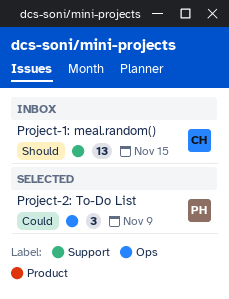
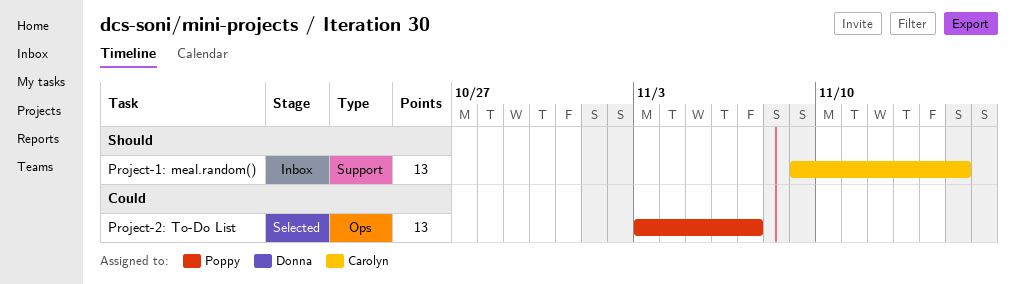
Project-2: To-Do List, estimate: 3 -> 13
Project-2: To-Do List, due: Nov 9 -> Nov 7

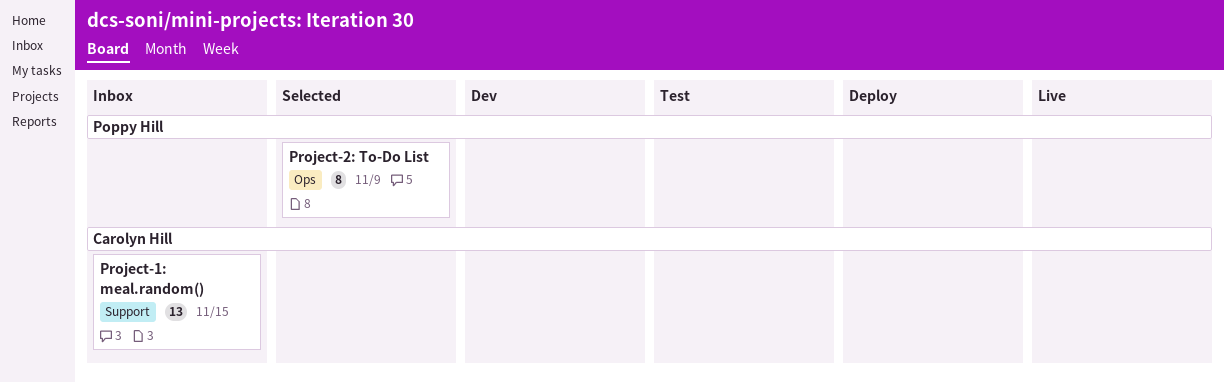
Project-2: To-Do List, estimate: 13 -> 8
Project-2: To-Do List, due: Nov 7 -> Nov 9

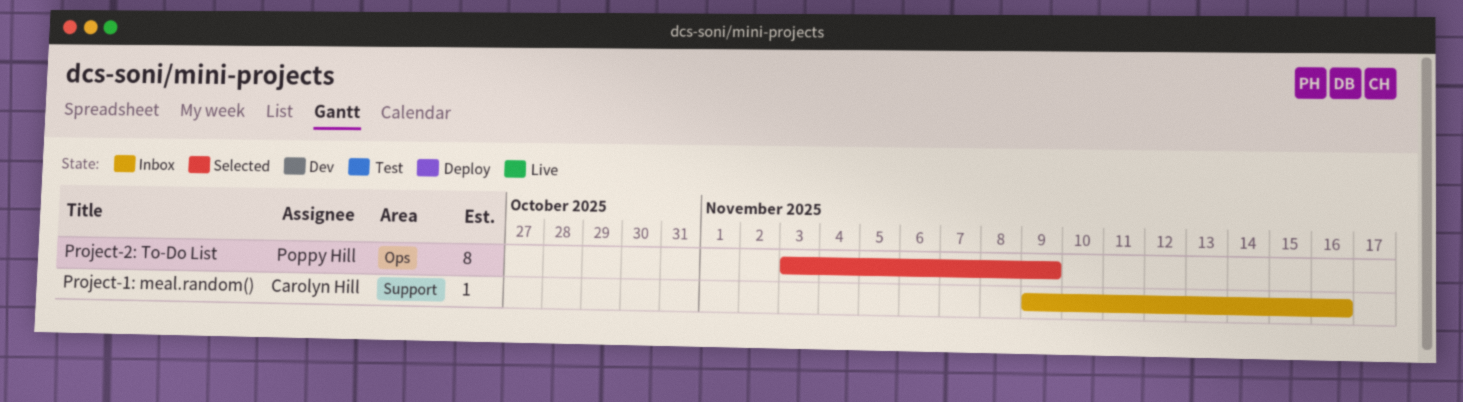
Project-1: meal.random(), estimate: 13 -> 1
Project-1: meal.random(), due: Nov 15 -> Nov 16

